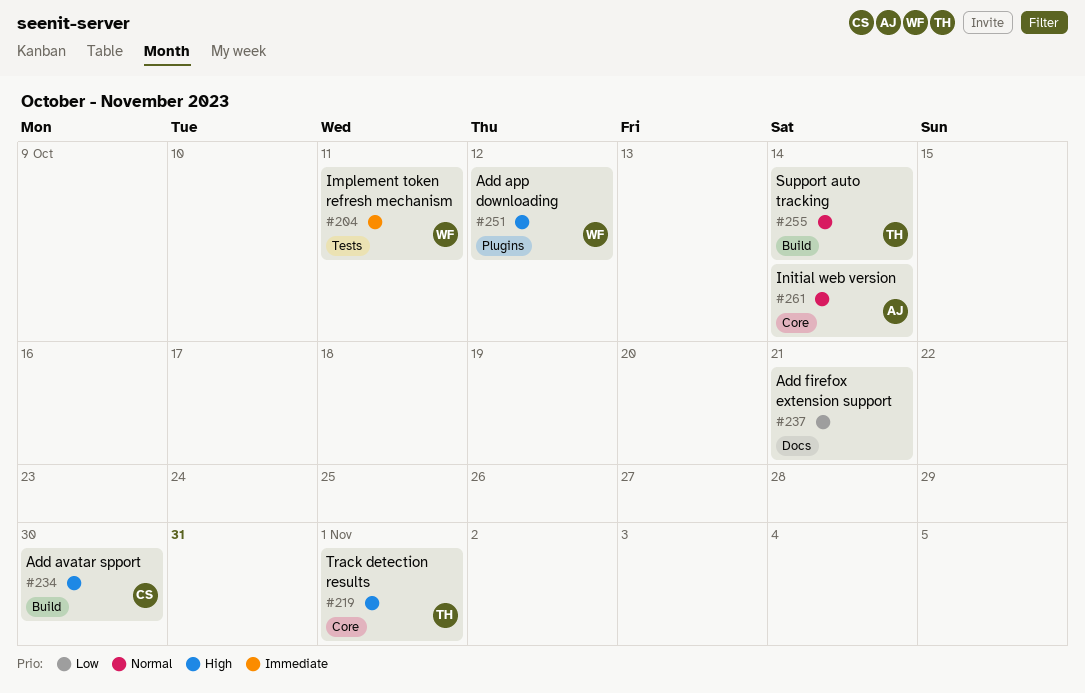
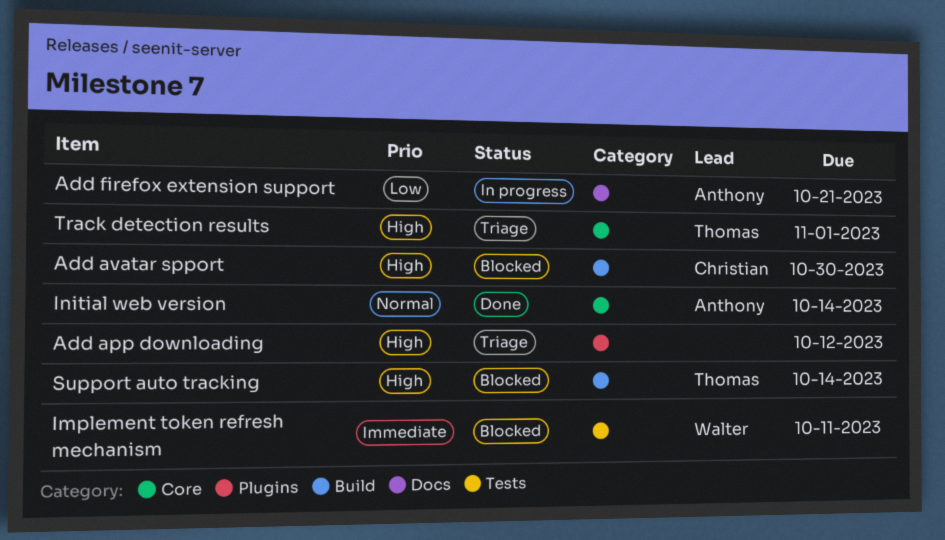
Add app downloading, owner: Walter -> none
Add firefox extension support, owner: none -> Anthony
Support auto tracking, priority: Normal -> High

